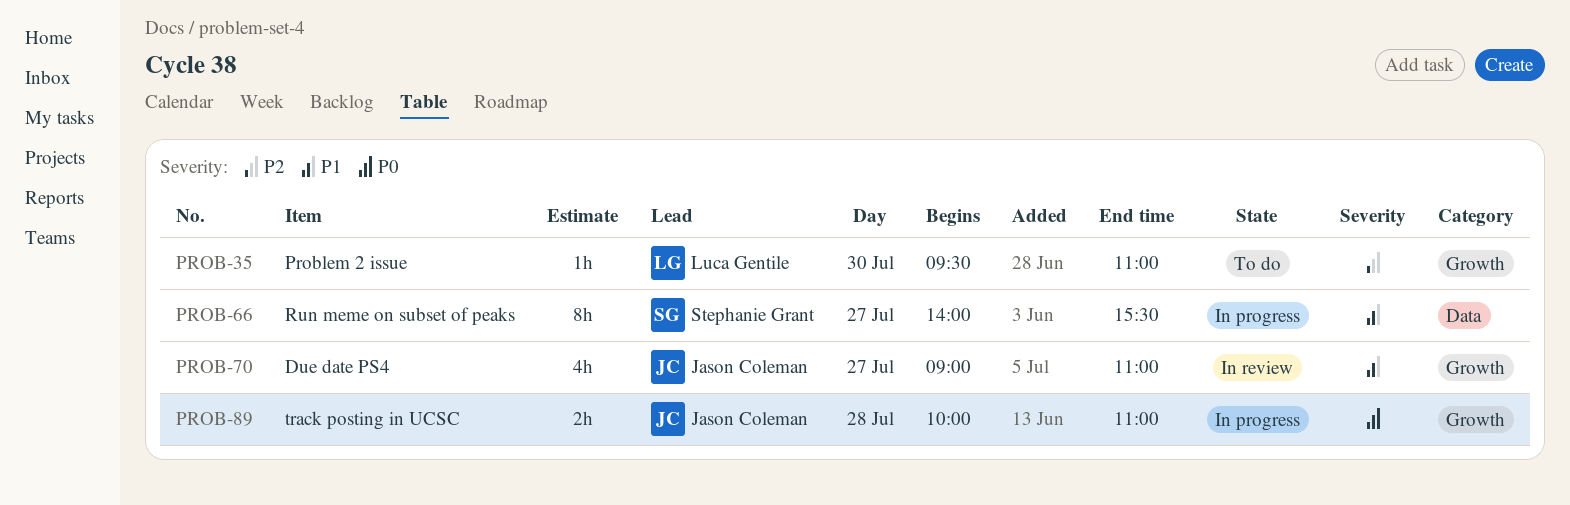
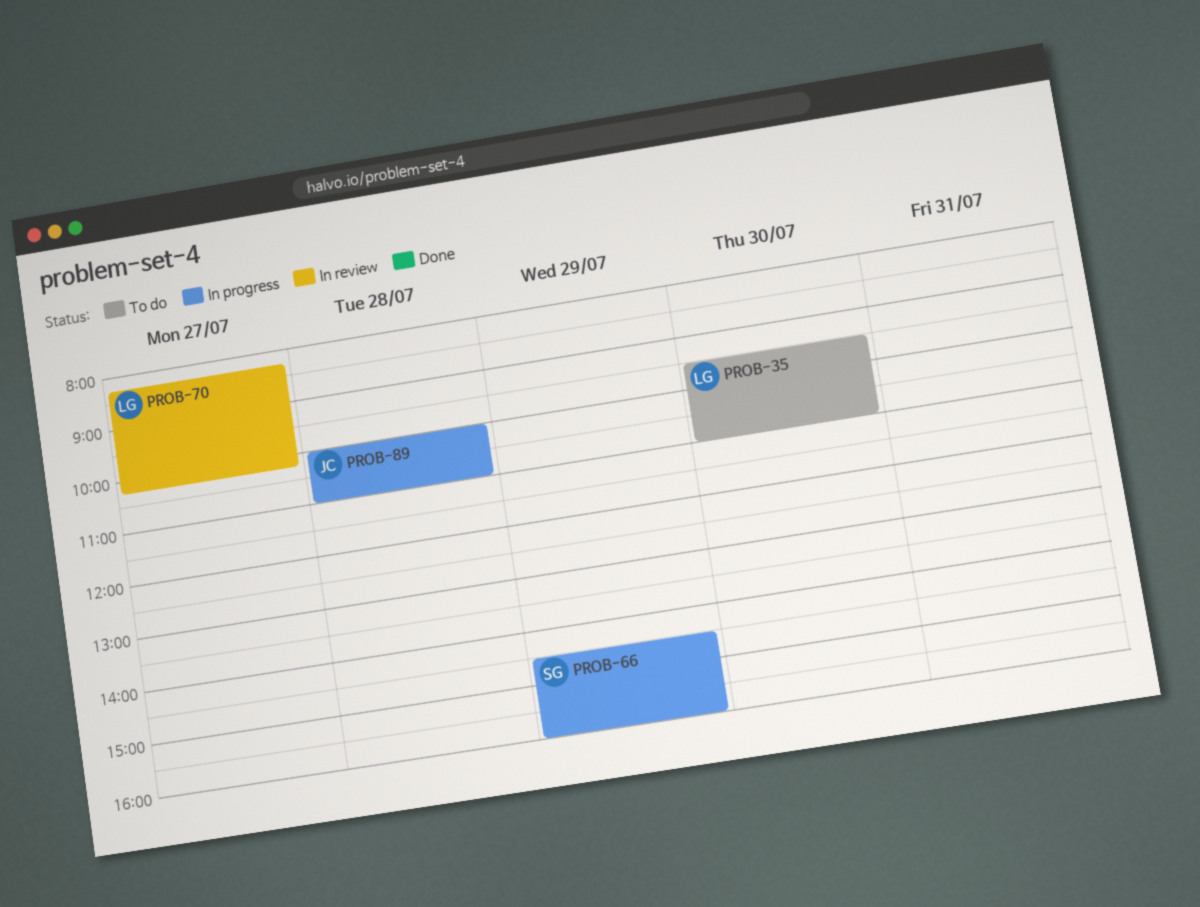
PROB-66, day: Jul 27 -> Jul 29
PROB-66, begins: 14:00 -> 14:30
PROB-66, ends: 15:30 -> 16:00
PROB-70, owner: Jason Coleman -> Luca Gentile
PROB-70, begins: 09:00 -> 08:15
PROB-70, ends: 11:00 -> 10:15

